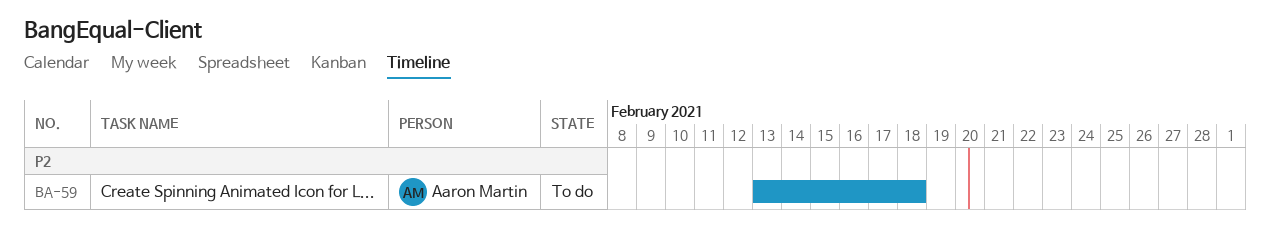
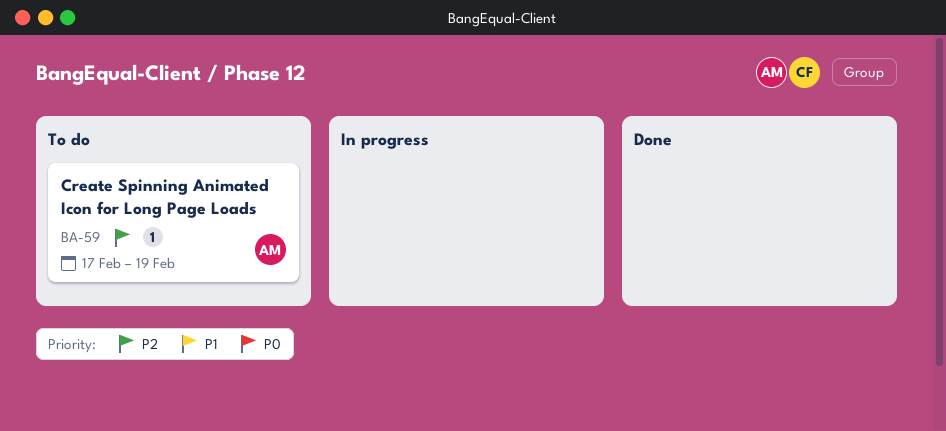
BA-59, start: Feb 13 -> Feb 17
BA-59, due: Feb 18 -> Feb 19

